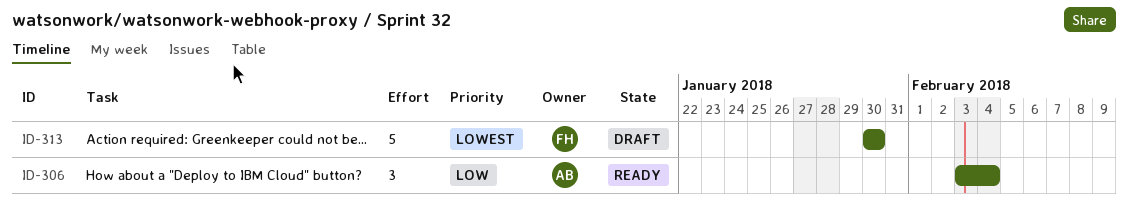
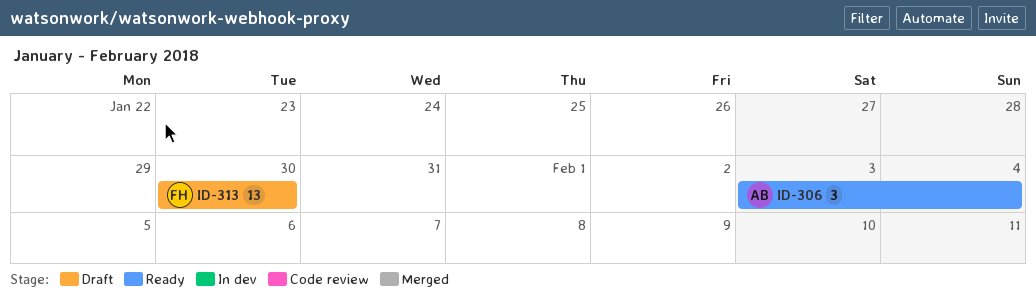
ID-313, estimate: 5 -> 13

